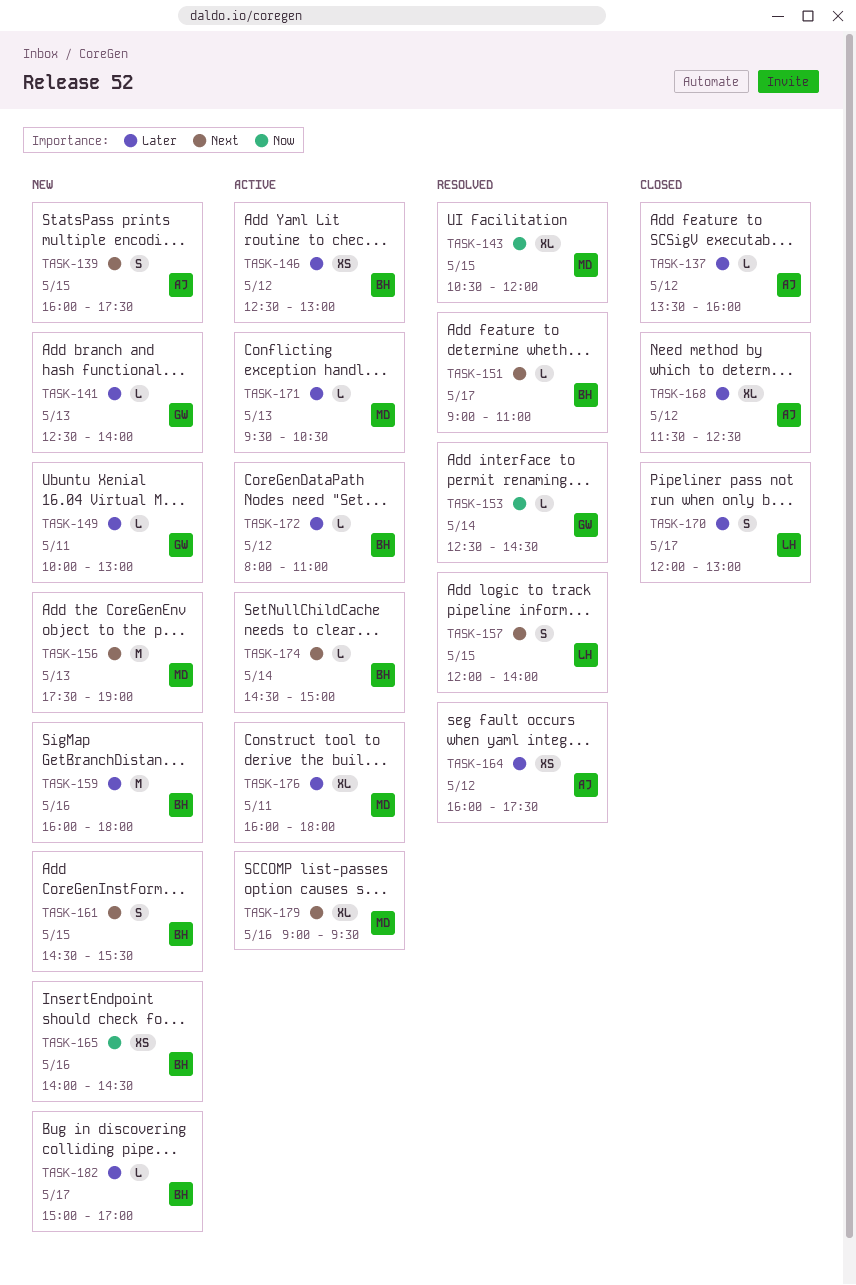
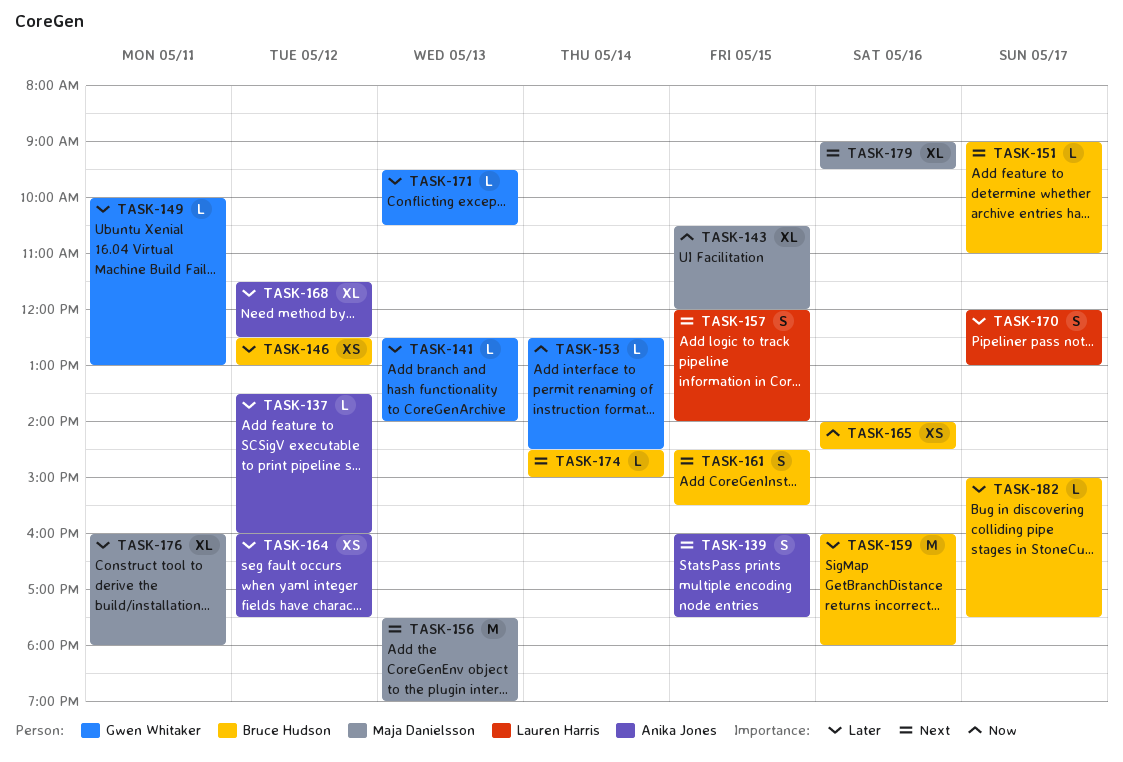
TASK-171, owner: Maja Danielsson -> Gwen Whitaker
TASK-172: present -> none
TASK-182, ends: 17:00 -> 17:30

